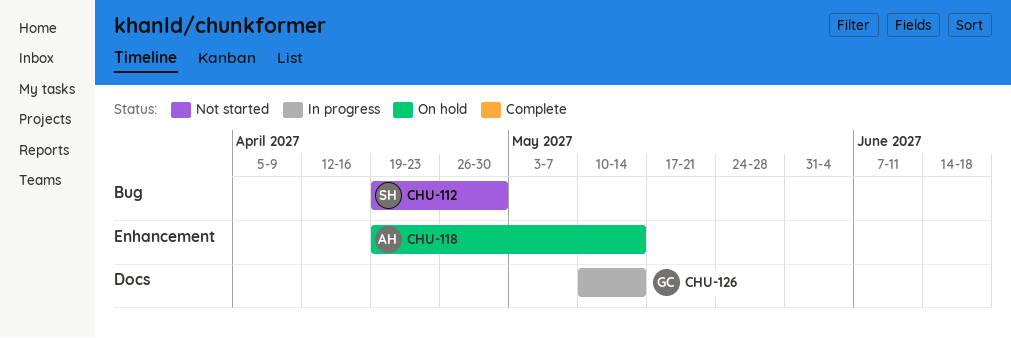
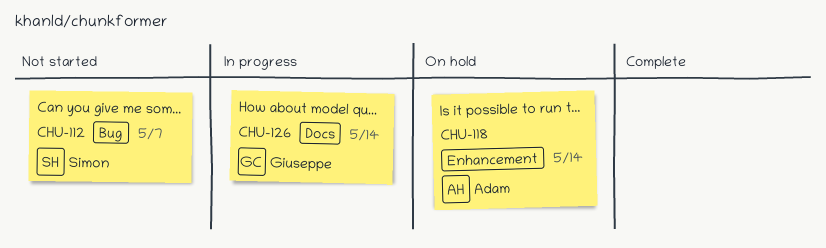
CHU-112, due: Apr 30 -> May 7

